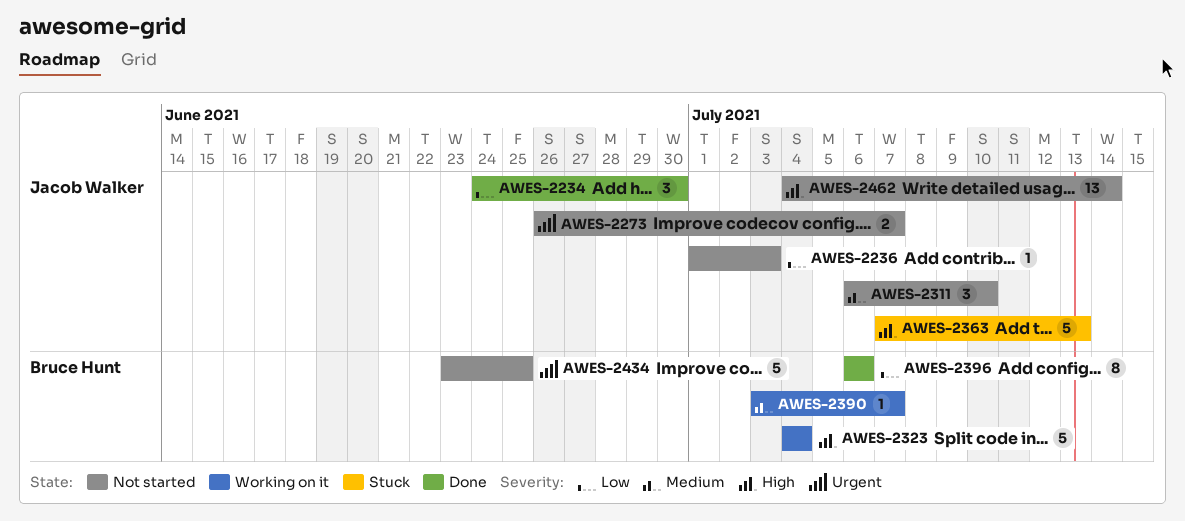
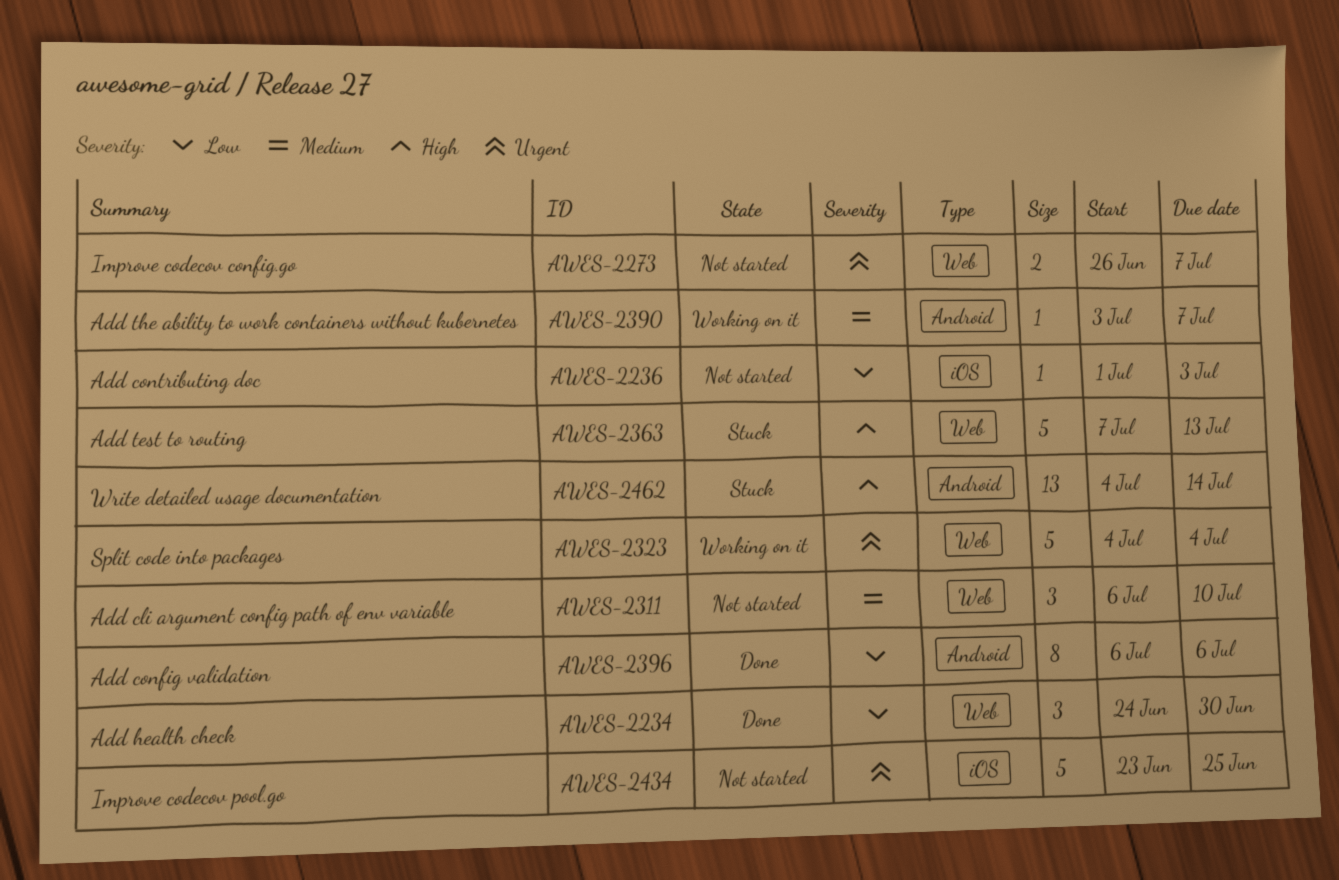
AWES-2323, priority: High -> Urgent
AWES-2462, status: Not started -> Stuck

